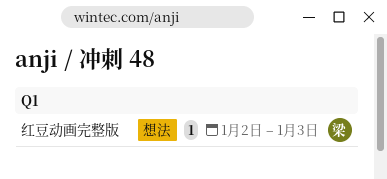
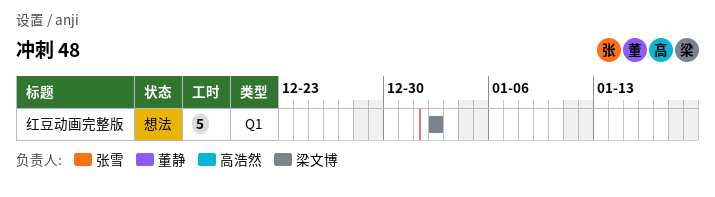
红豆动画完整版, estimate: 1 -> 5
红豆动画完整版, due: Jan 3 -> Jan 2

